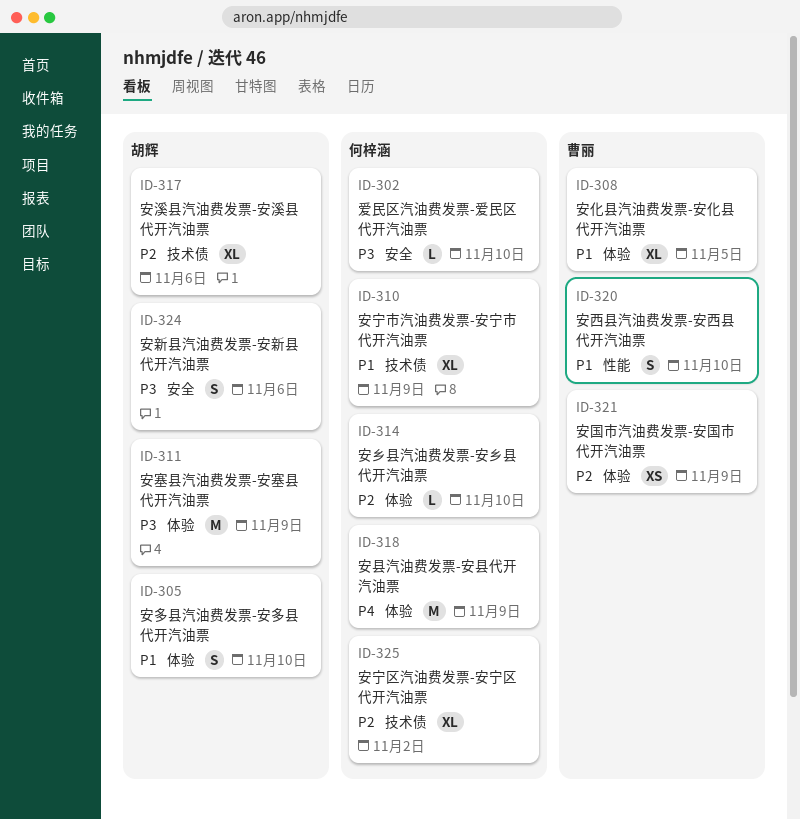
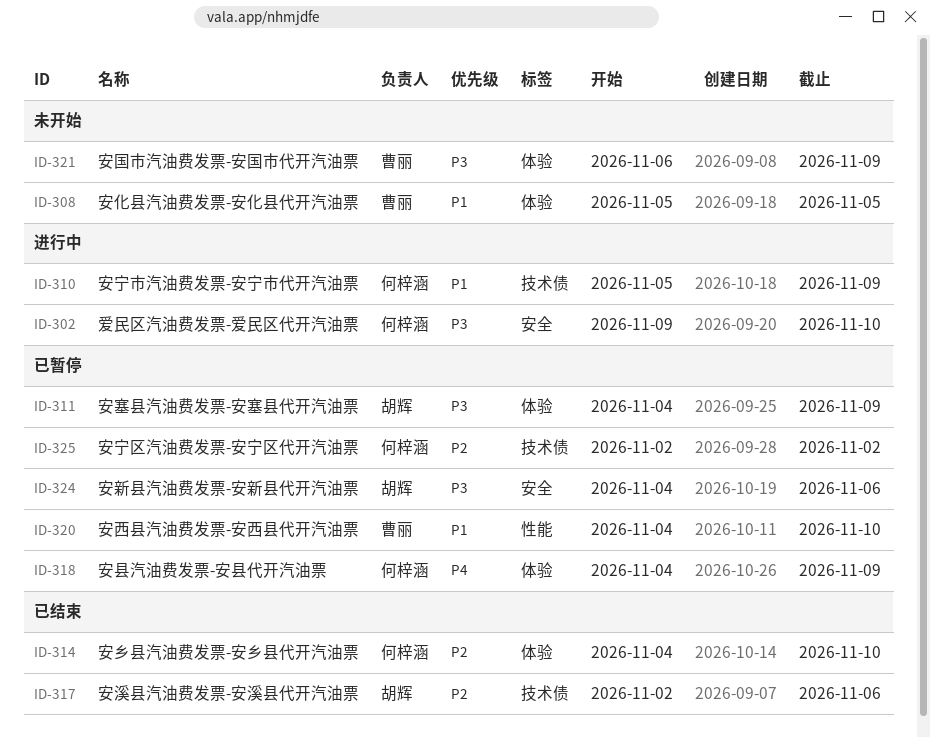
ID-305: present -> none
ID-321, priority: P2 -> P3

